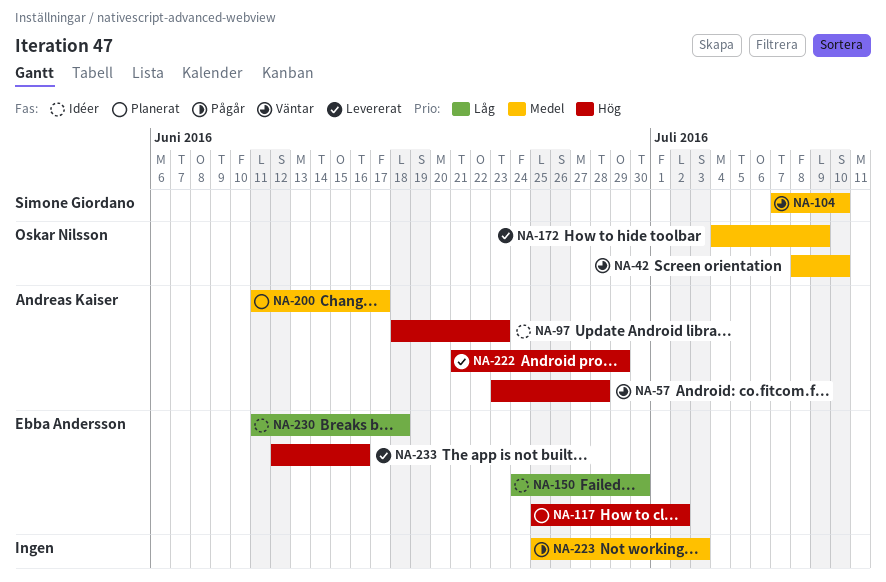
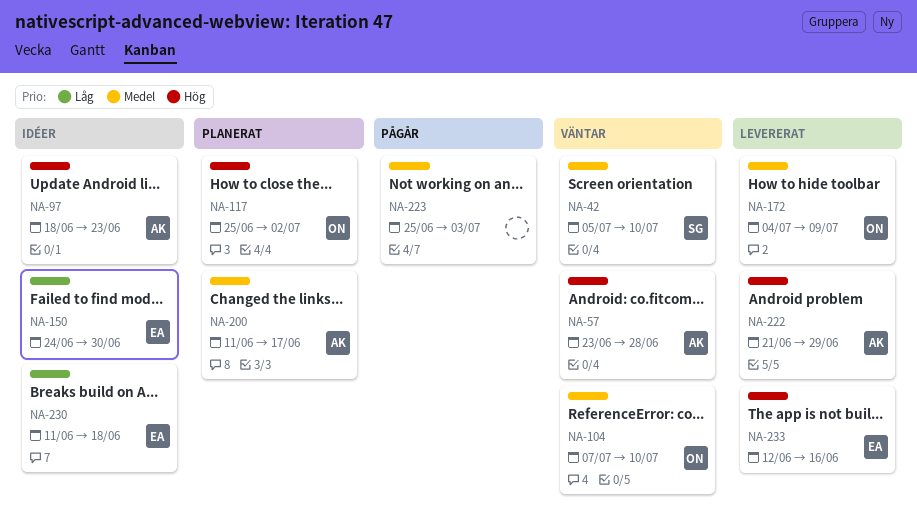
NA-42, owner: Oskar Nilsson -> Simone Giordano
NA-42, start: Jul 8 -> Jul 5
NA-104, owner: Simone Giordano -> Oskar Nilsson
NA-117, owner: Ebba Andersson -> Oskar Nilsson

